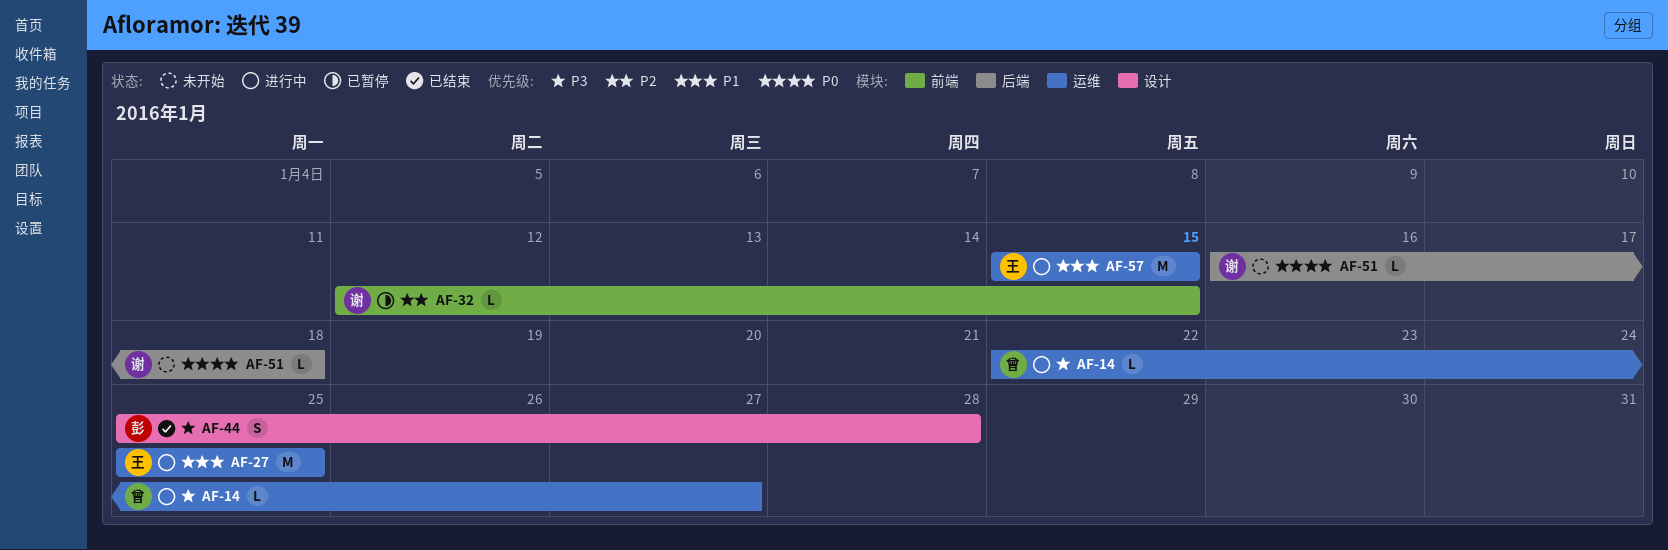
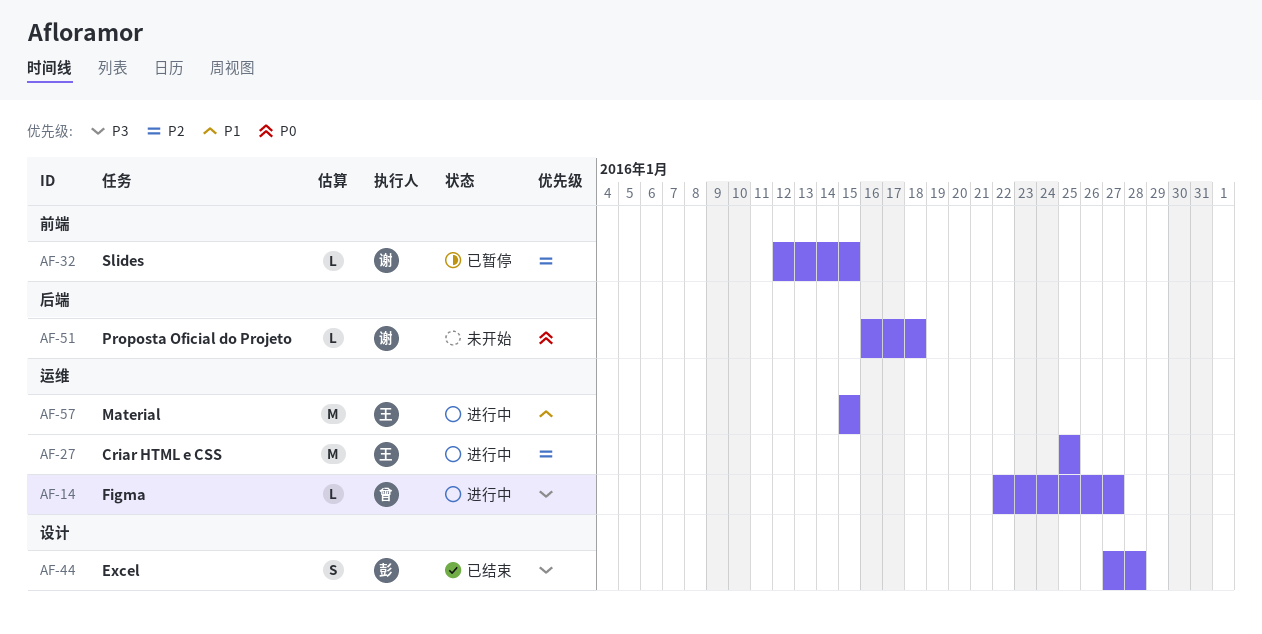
AF-27, priority: P1 -> P2
AF-44, start: Jan 25 -> Jan 27

